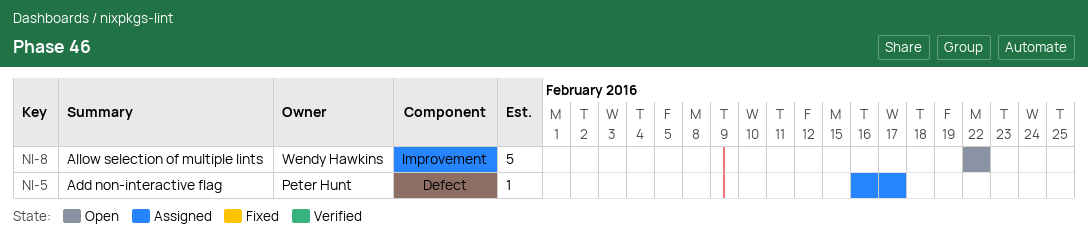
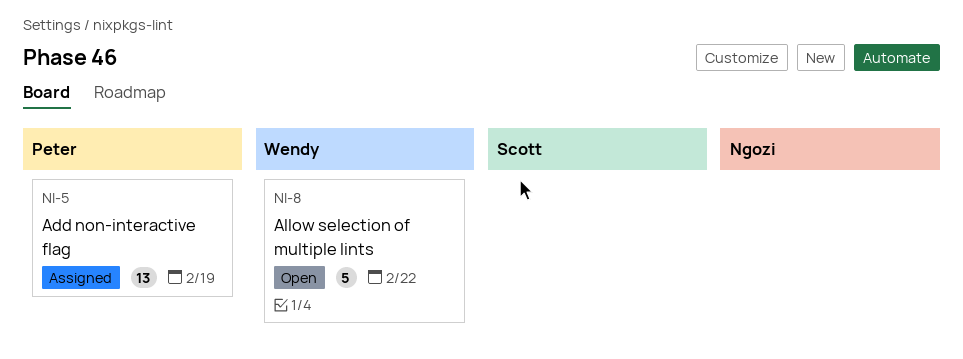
NI-5, estimate: 1 -> 13
NI-5, due: Feb 17 -> Feb 19

